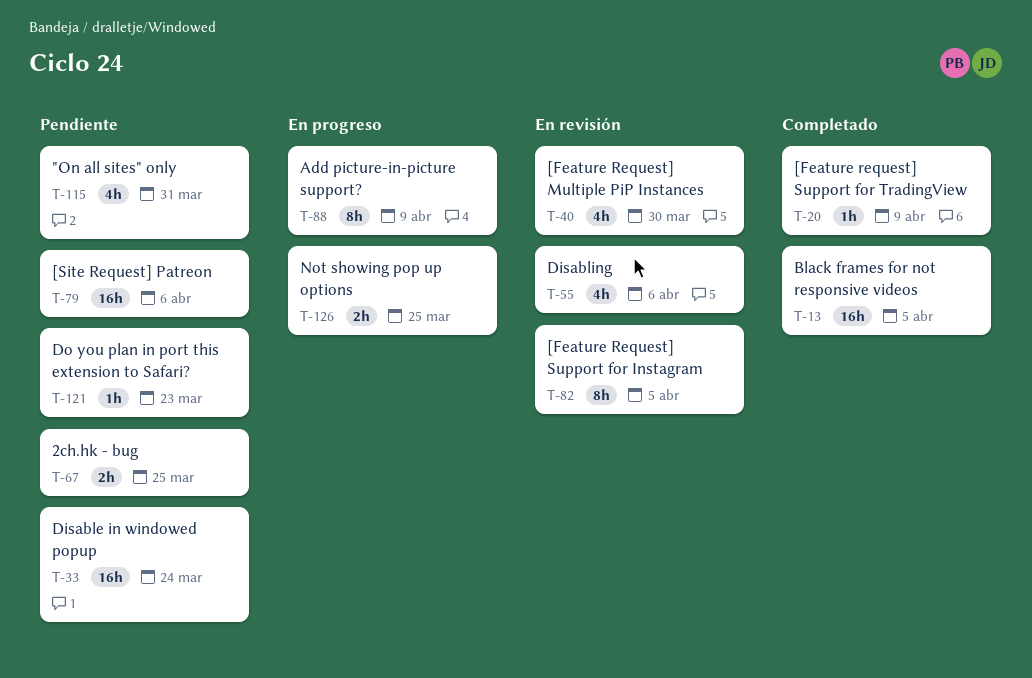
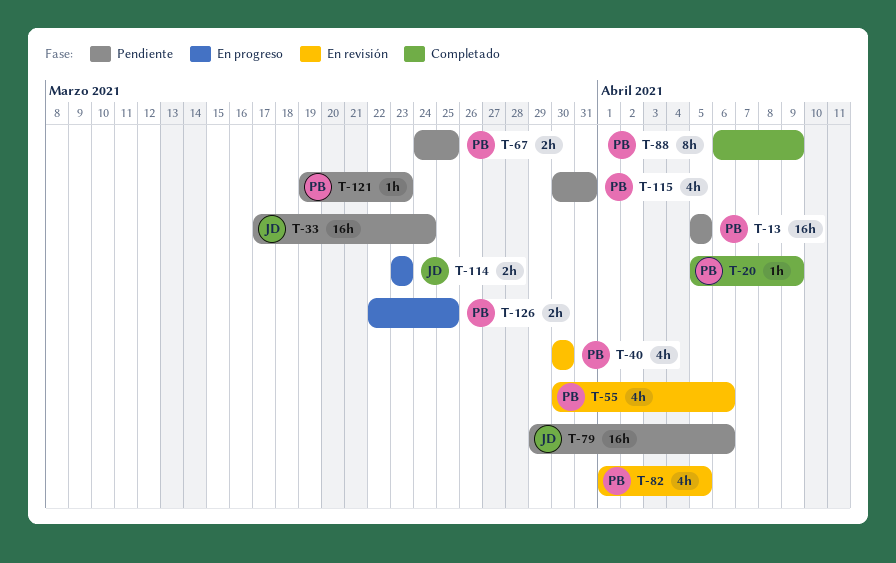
T-13, status: Completado -> Pendiente
T-82, estimate: 8h -> 4h
T-88, status: En progreso -> Completado
T-114: none -> present

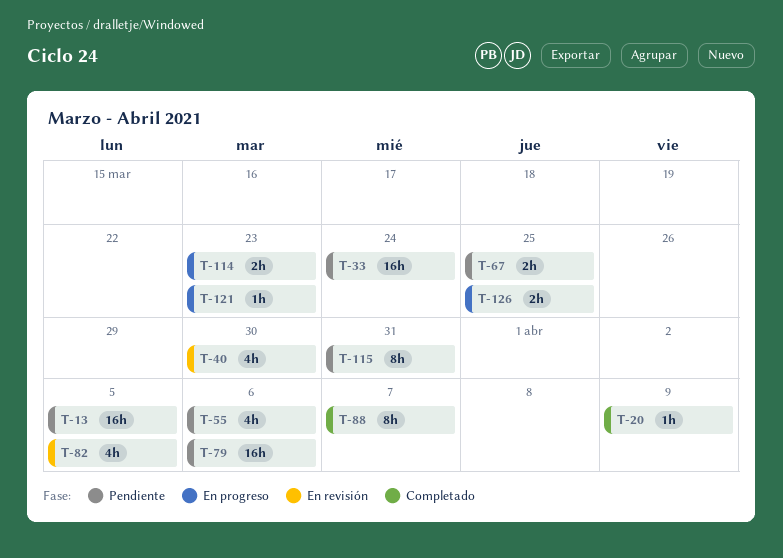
T-55, status: En revisión -> Pendiente
T-88, due: Apr 9 -> Apr 7
T-115, estimate: 4h -> 8h
T-121, status: Pendiente -> En progreso

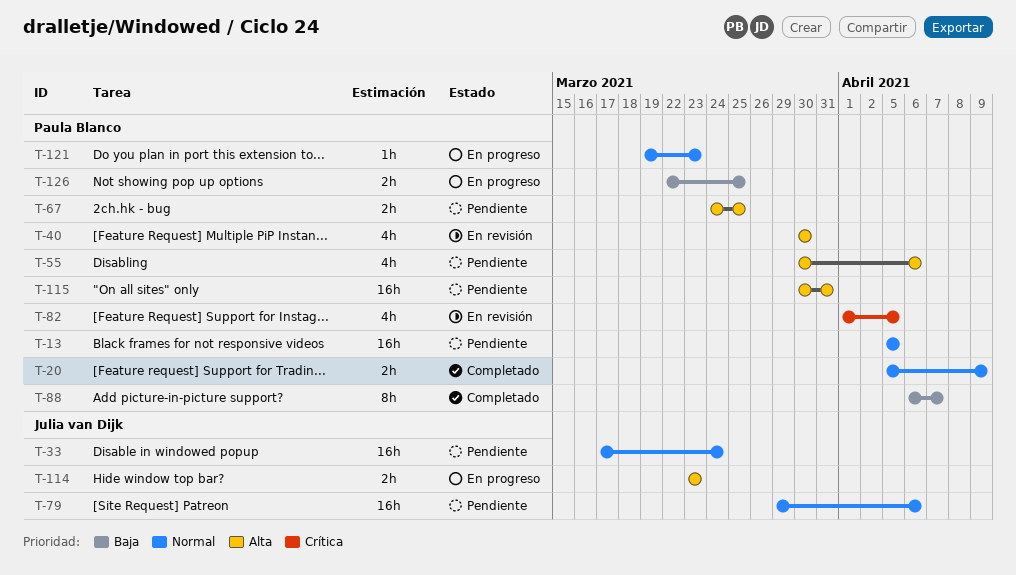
T-20, estimate: 1h -> 2h
T-115, estimate: 8h -> 16h

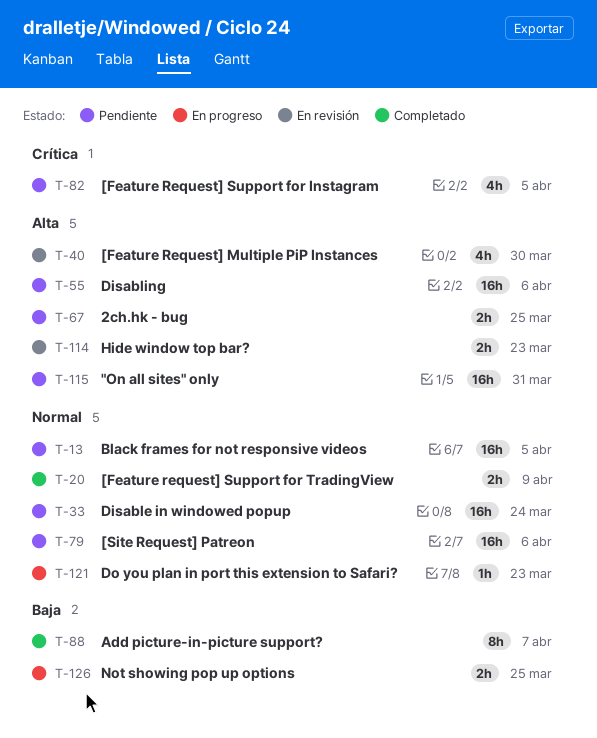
T-55, estimate: 4h -> 16h
T-82, status: En revisión -> Pendiente
T-114, status: En progreso -> En revisión

